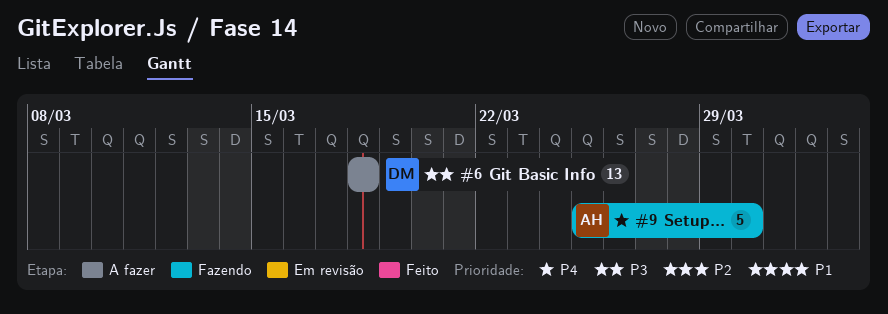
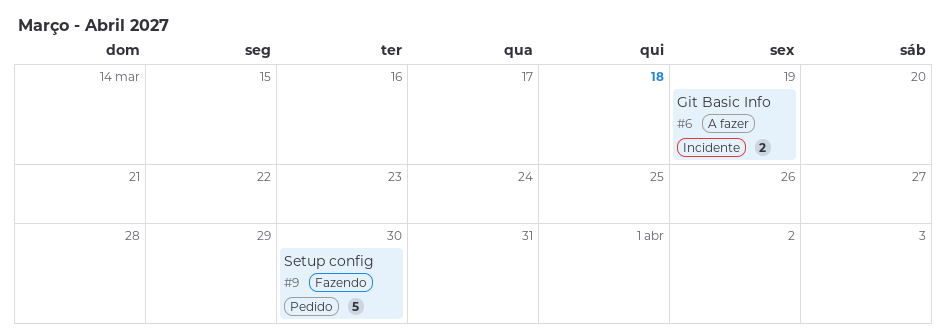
#6, estimate: 13 -> 2
#6, due: Mar 18 -> Mar 19

